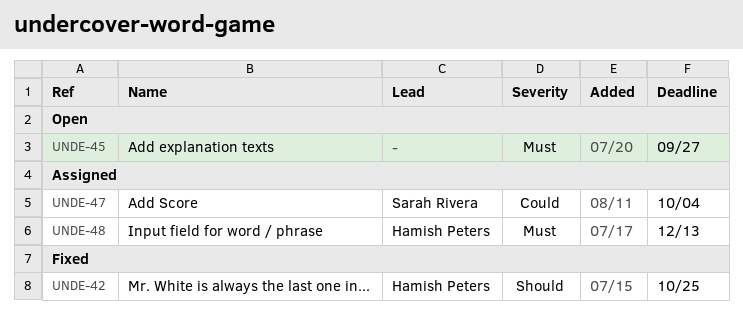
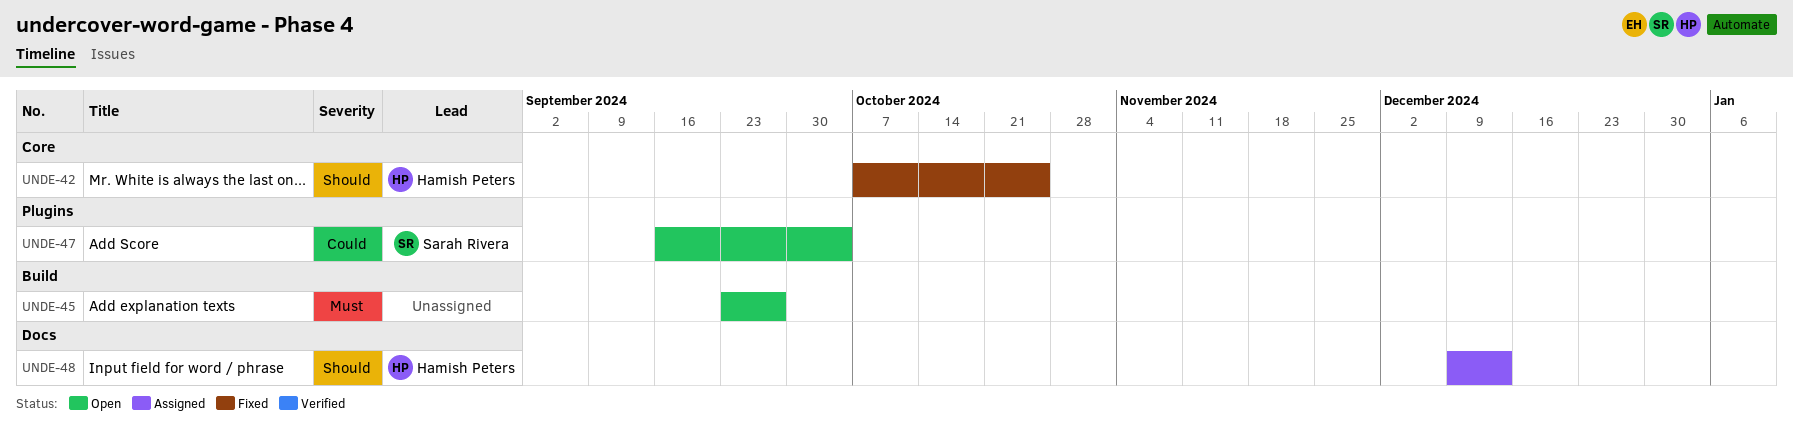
UNDE-47, status: Assigned -> Open
UNDE-48, priority: Must -> Should

